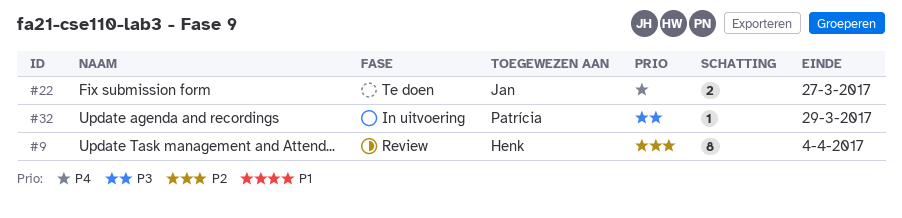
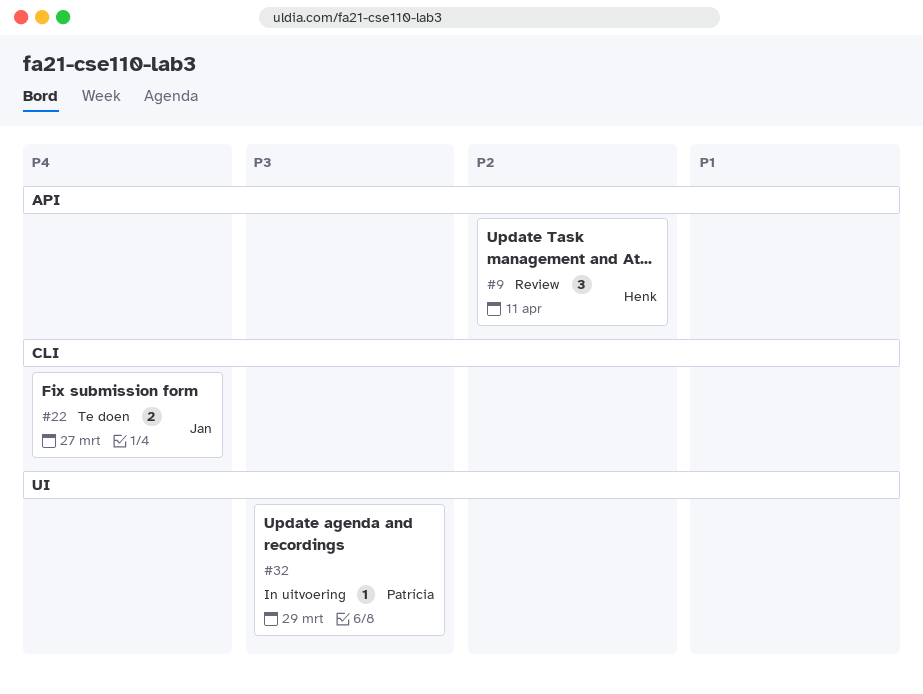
#9, estimate: 8 -> 3
#9, due: Apr 4 -> Apr 11

